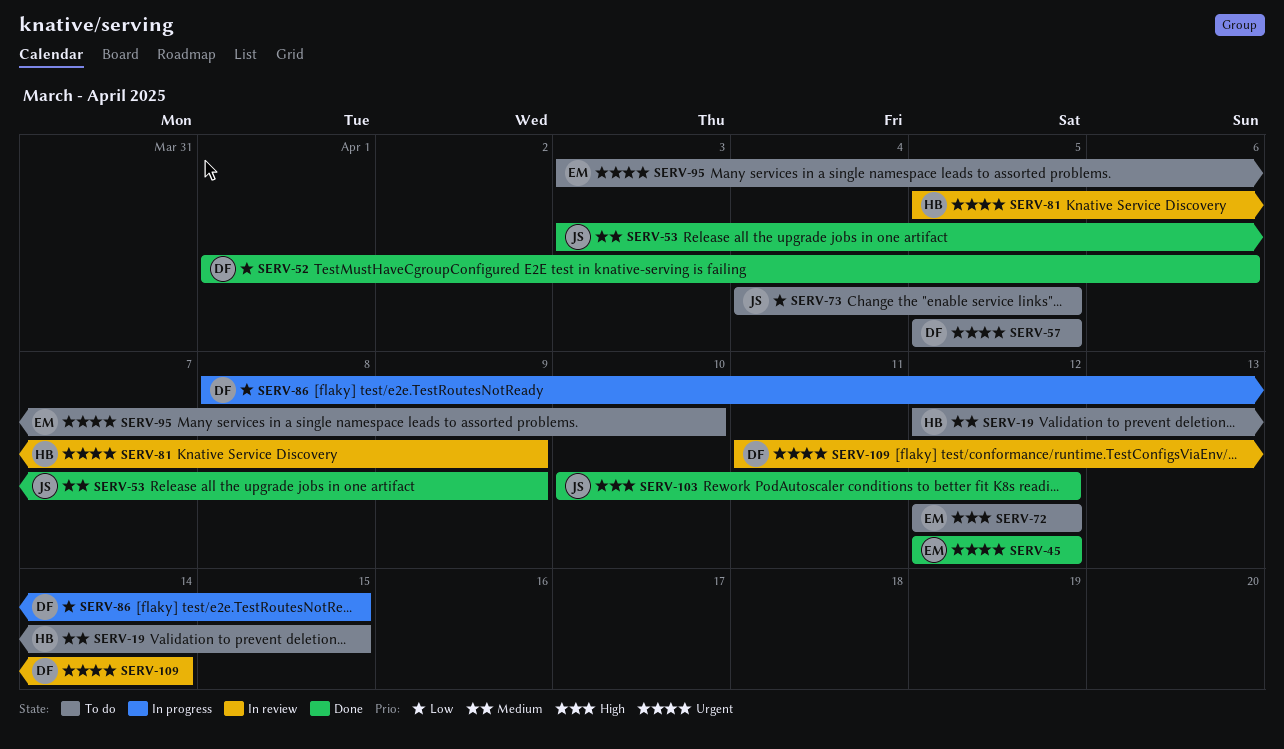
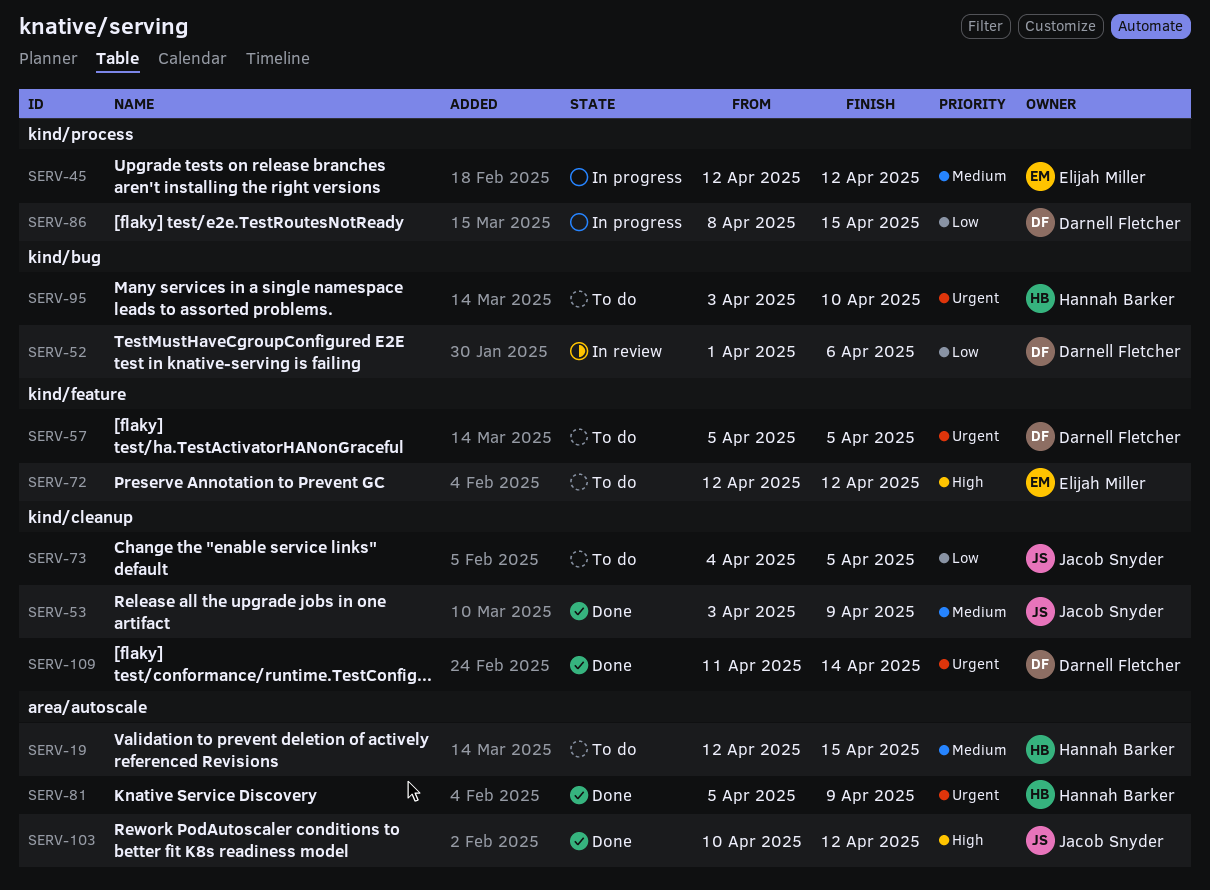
SERV-45, status: Done -> In progress
SERV-45, priority: Urgent -> Medium
SERV-52, status: Done -> In review
SERV-81, status: In review -> Done
SERV-95, owner: Elijah Miller -> Hannah Barker
SERV-109, status: In review -> Done

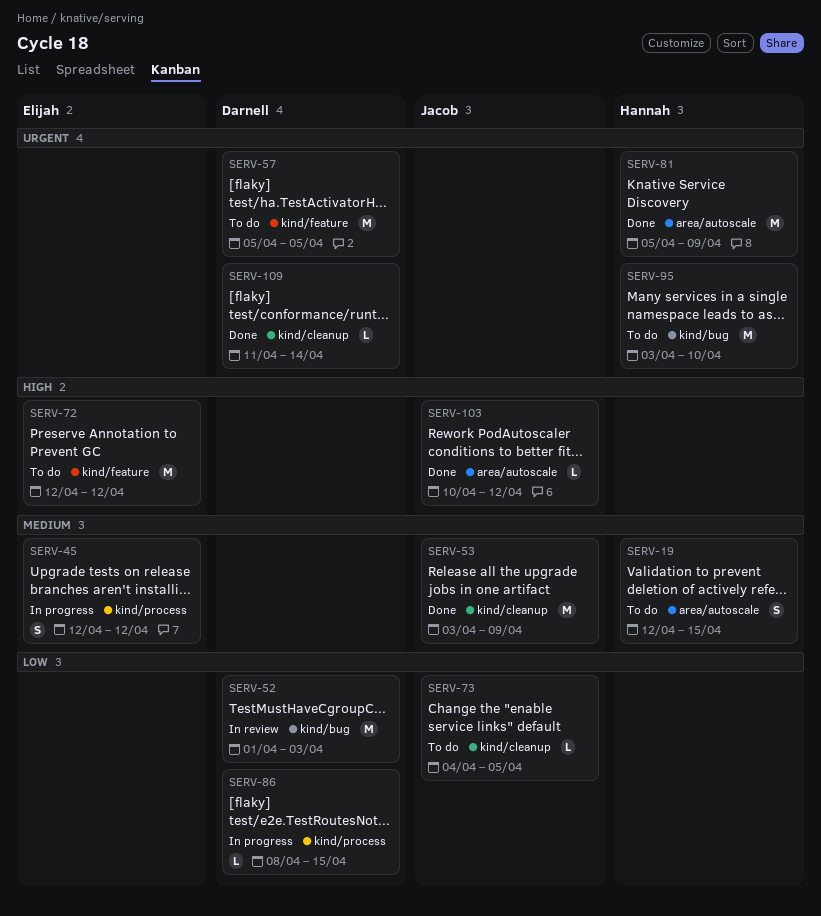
SERV-52, due: Apr 6 -> Apr 3

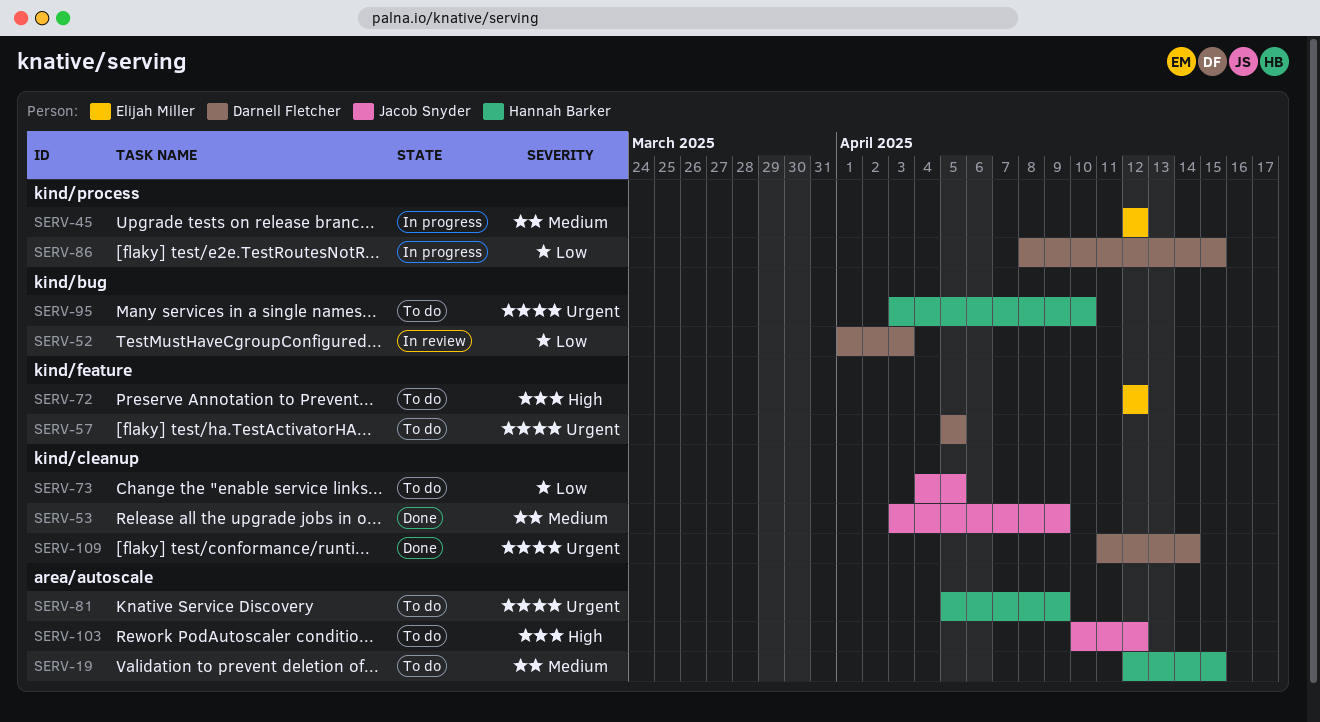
SERV-81, status: Done -> To do
SERV-103, status: Done -> To do

